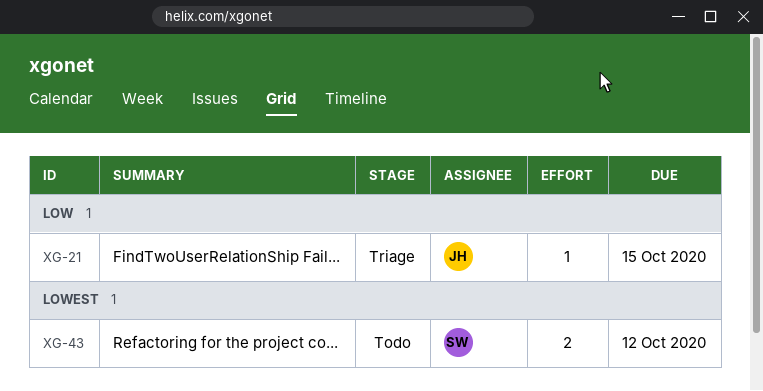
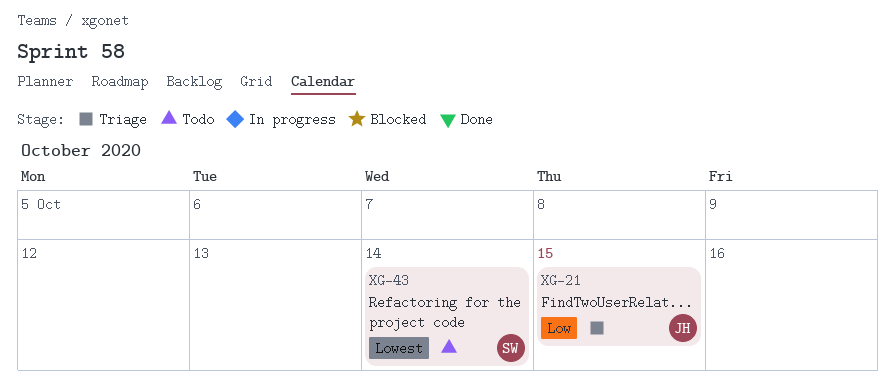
XG-43, due: Oct 12 -> Oct 14

